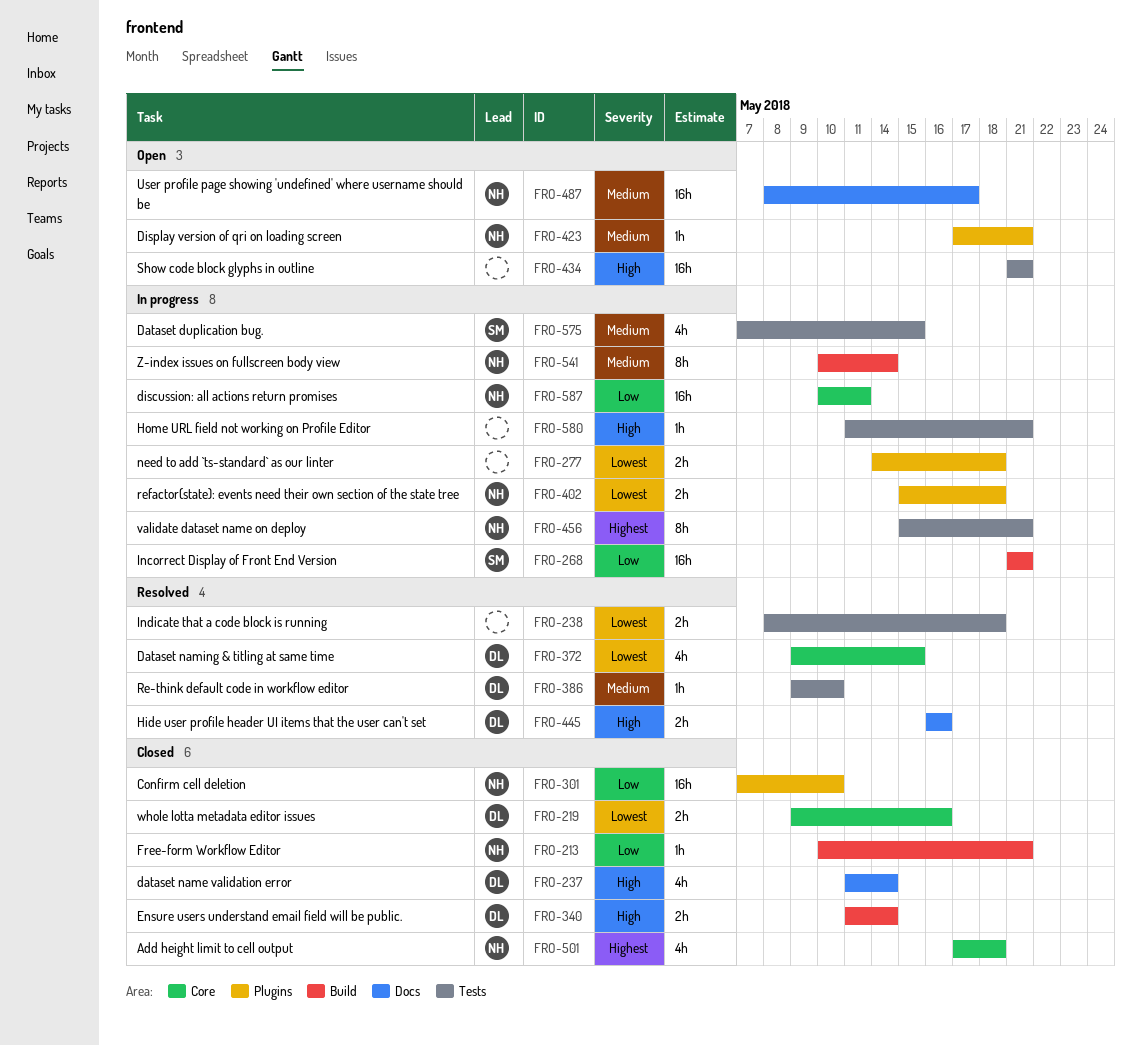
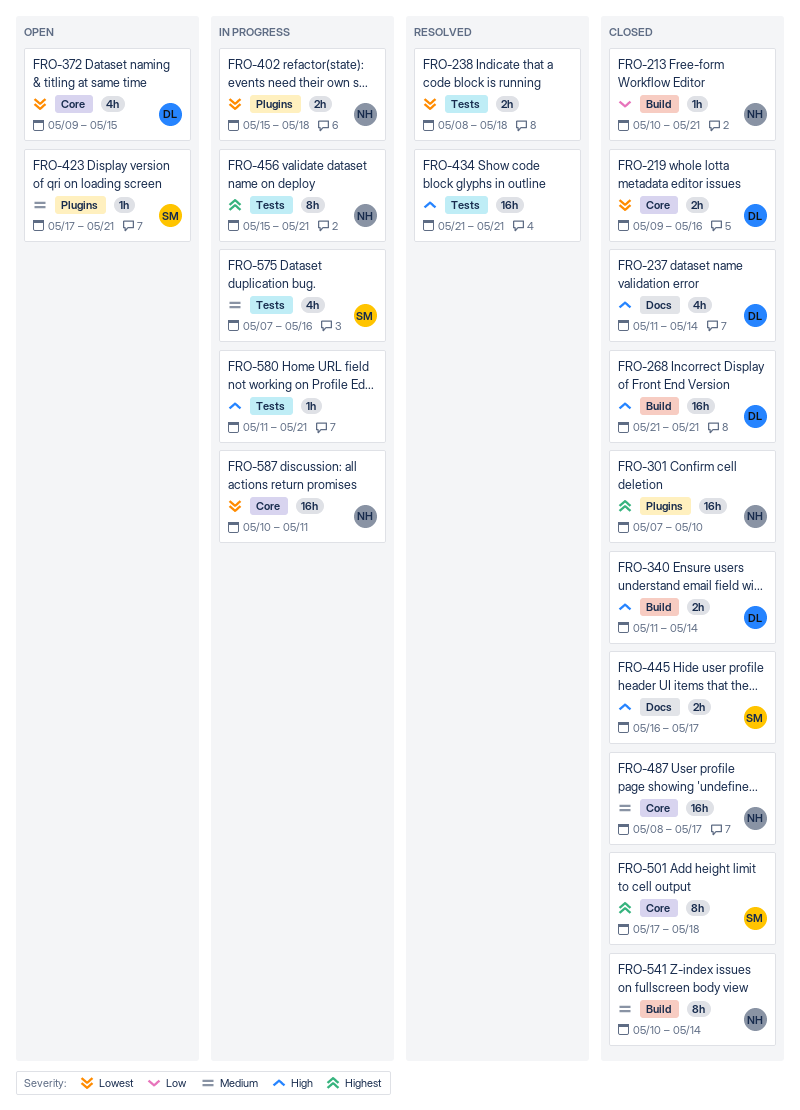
FRO-268, status: In progress -> Closed
FRO-268, owner: SM -> DL
FRO-268, priority: Low -> High
FRO-277: present -> none
FRO-301, priority: Low -> Highest
FRO-372, status: Resolved -> Open
FRO-386: present -> none
FRO-423, owner: NH -> SM
FRO-434, status: Open -> Resolved
FRO-445, status: Resolved -> Closed
FRO-445, owner: DL -> SM
FRO-445, due: May 16 -> May 17
FRO-487, status: Open -> Closed
FRO-487, label: Docs -> Core
FRO-501, owner: NH -> SM
FRO-501, estimate: 4h -> 8h
FRO-541, status: In progress -> Closed
FRO-575, due: May 15 -> May 16
FRO-587, priority: Low -> Lowest

